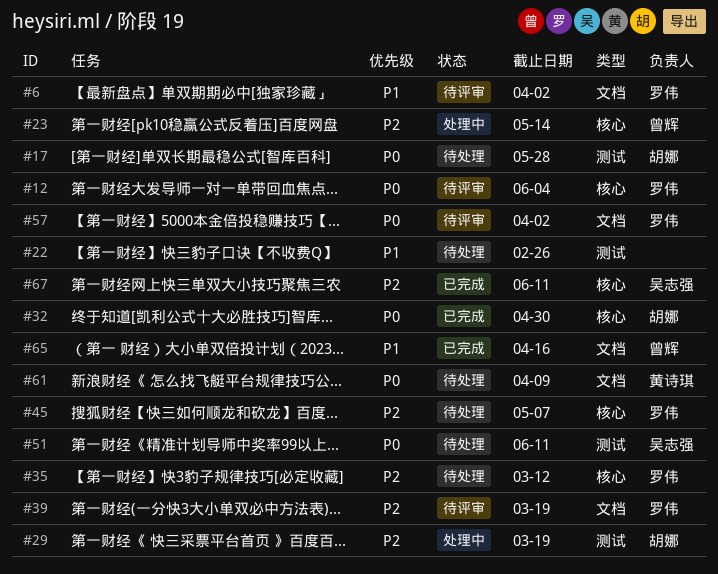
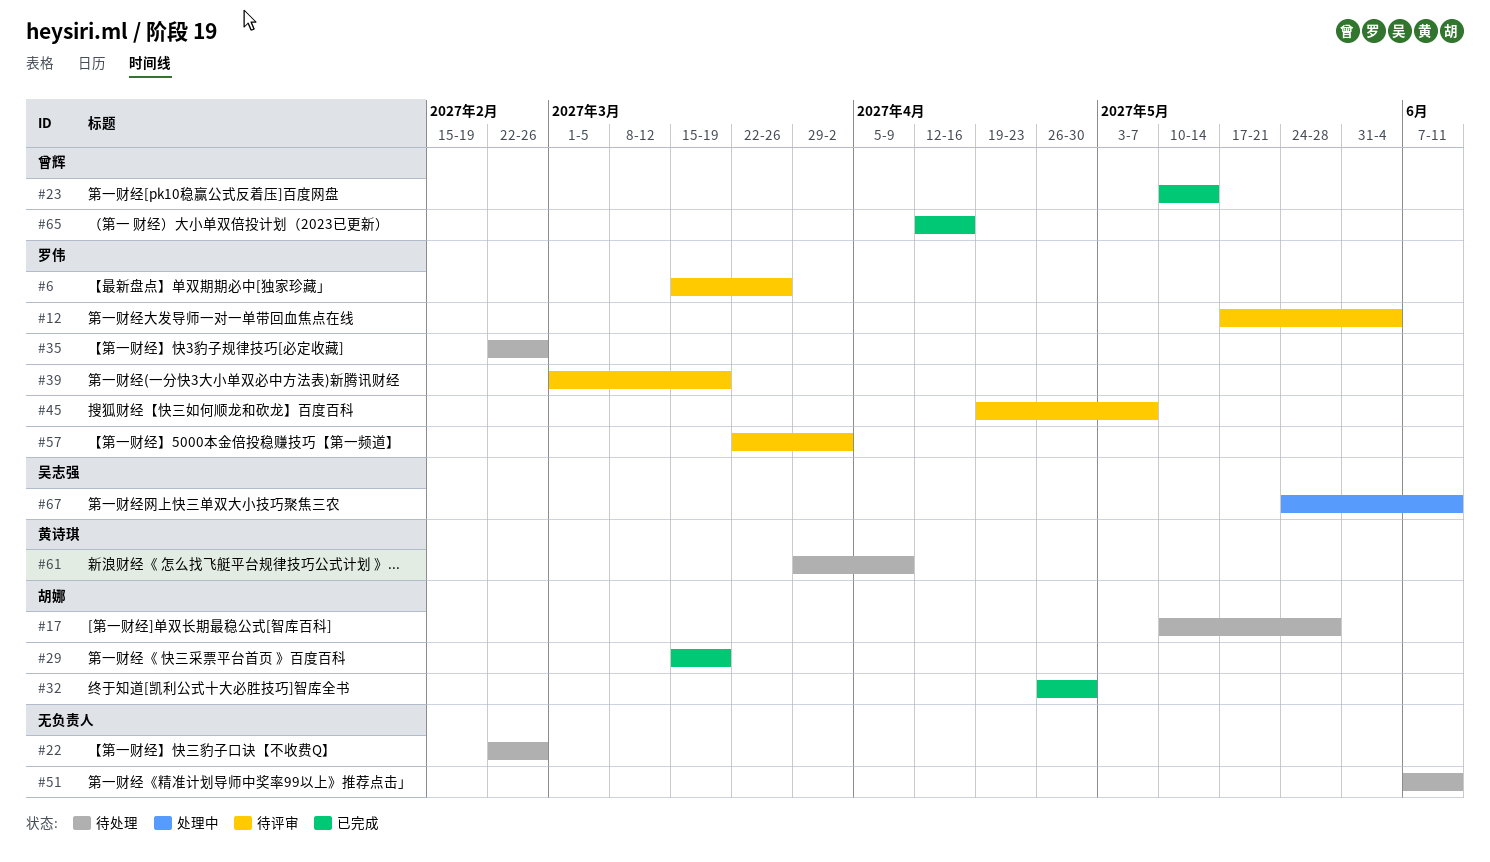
#6, due: Apr 2 -> Mar 26
#23, status: 处理中 -> 已完成
#29, status: 处理中 -> 已完成
#35, due: Mar 12 -> Feb 26
#45, status: 待处理 -> 待评审
#51, owner: 吴志强 -> none
#67, status: 已完成 -> 处理中

